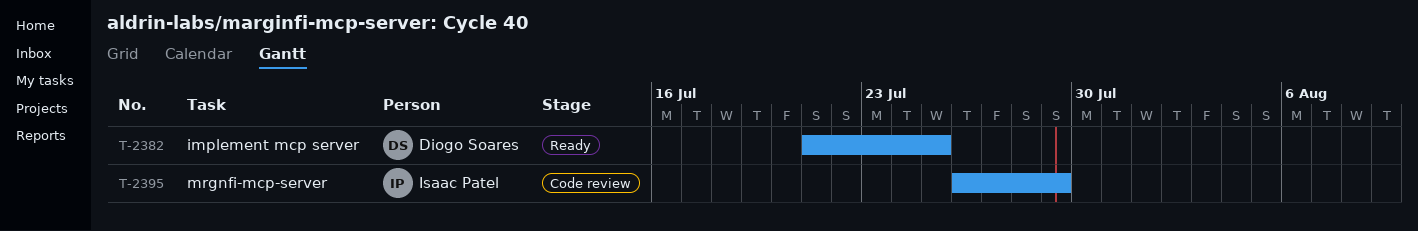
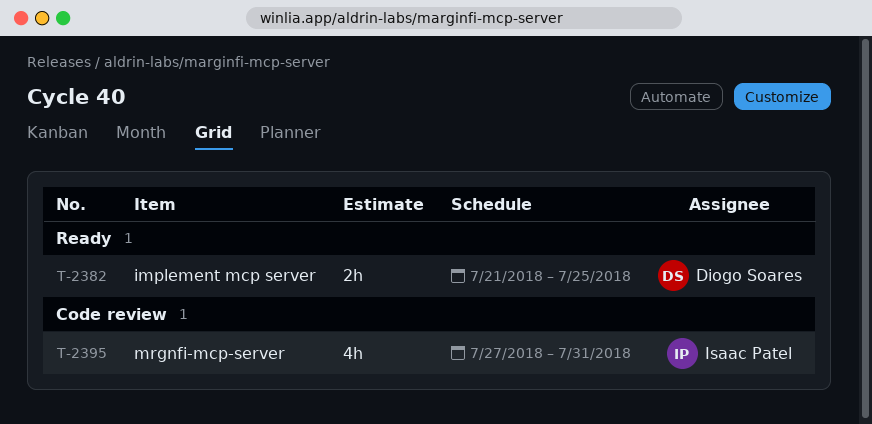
T-2395, start: Jul 26 -> Jul 27
T-2395, due: Jul 29 -> Jul 31

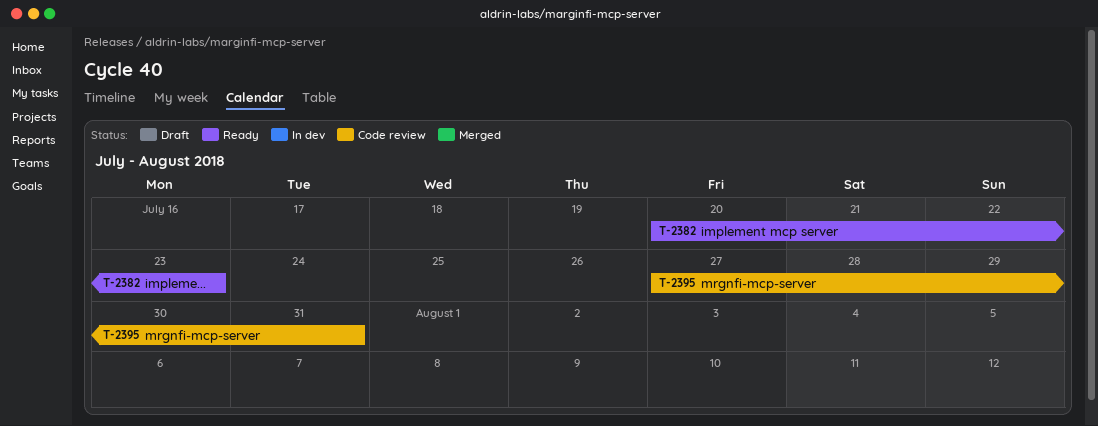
T-2382, start: Jul 21 -> Jul 20
T-2382, due: Jul 25 -> Jul 23

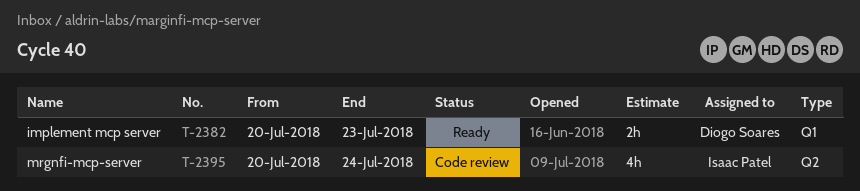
T-2395, start: Jul 27 -> Jul 20
T-2395, due: Jul 31 -> Jul 24

